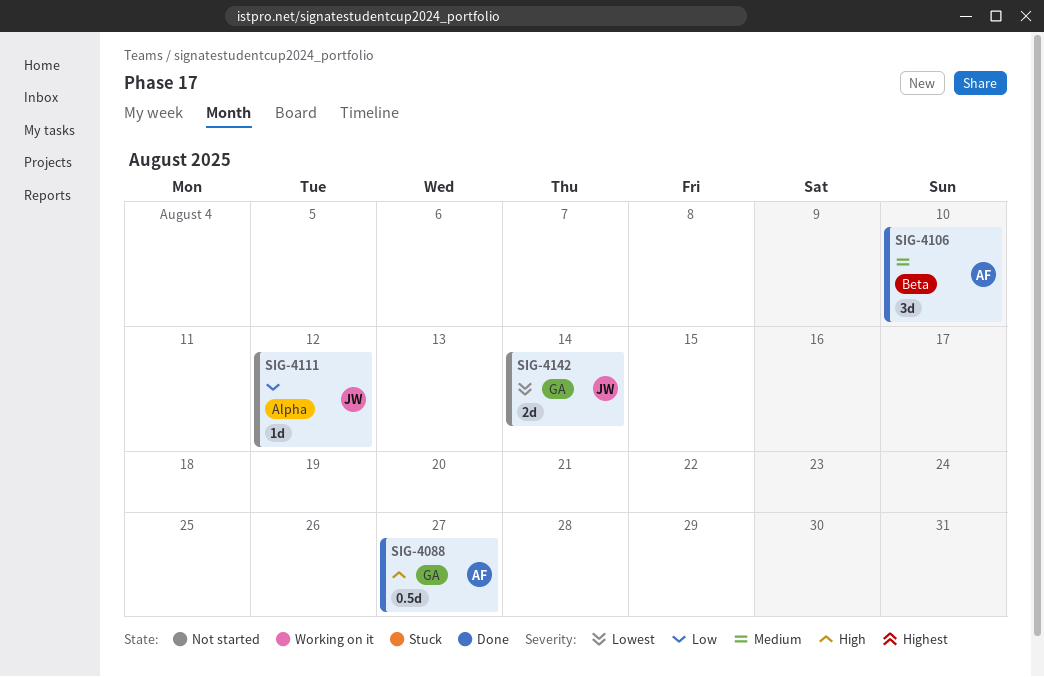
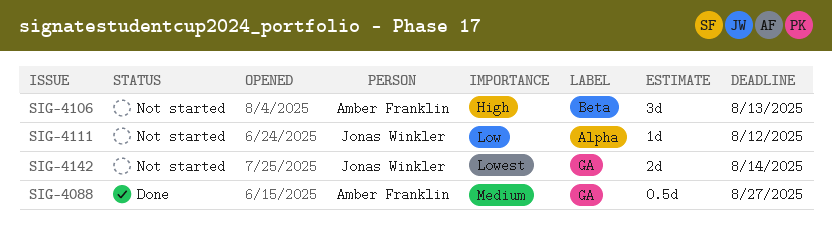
SIG-4088, priority: High -> Medium
SIG-4106, status: Done -> Not started
SIG-4106, priority: Medium -> High
SIG-4106, due: Aug 10 -> Aug 13

